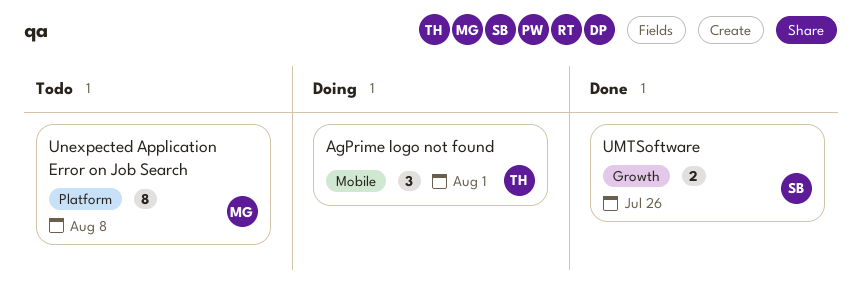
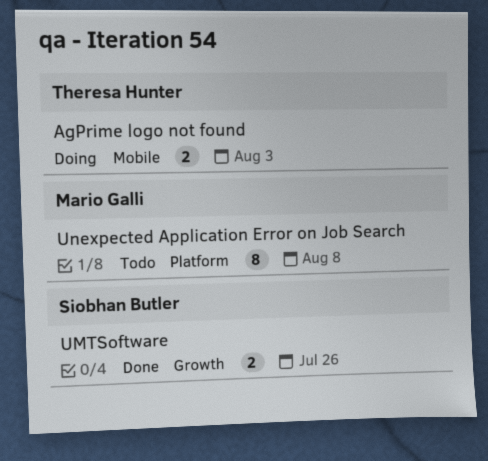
AgPrime logo not found, estimate: 3 -> 2
AgPrime logo not found, due: Aug 1 -> Aug 3

